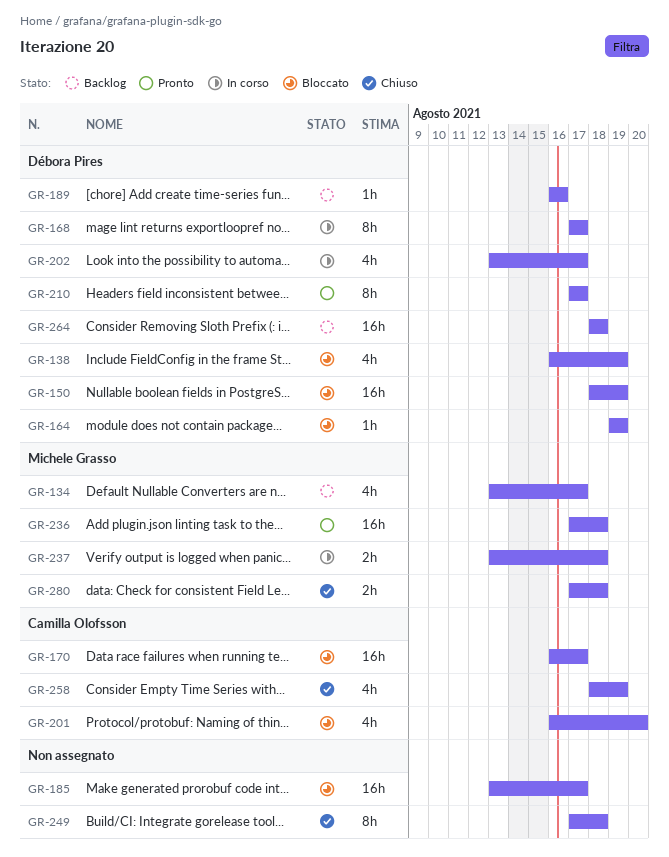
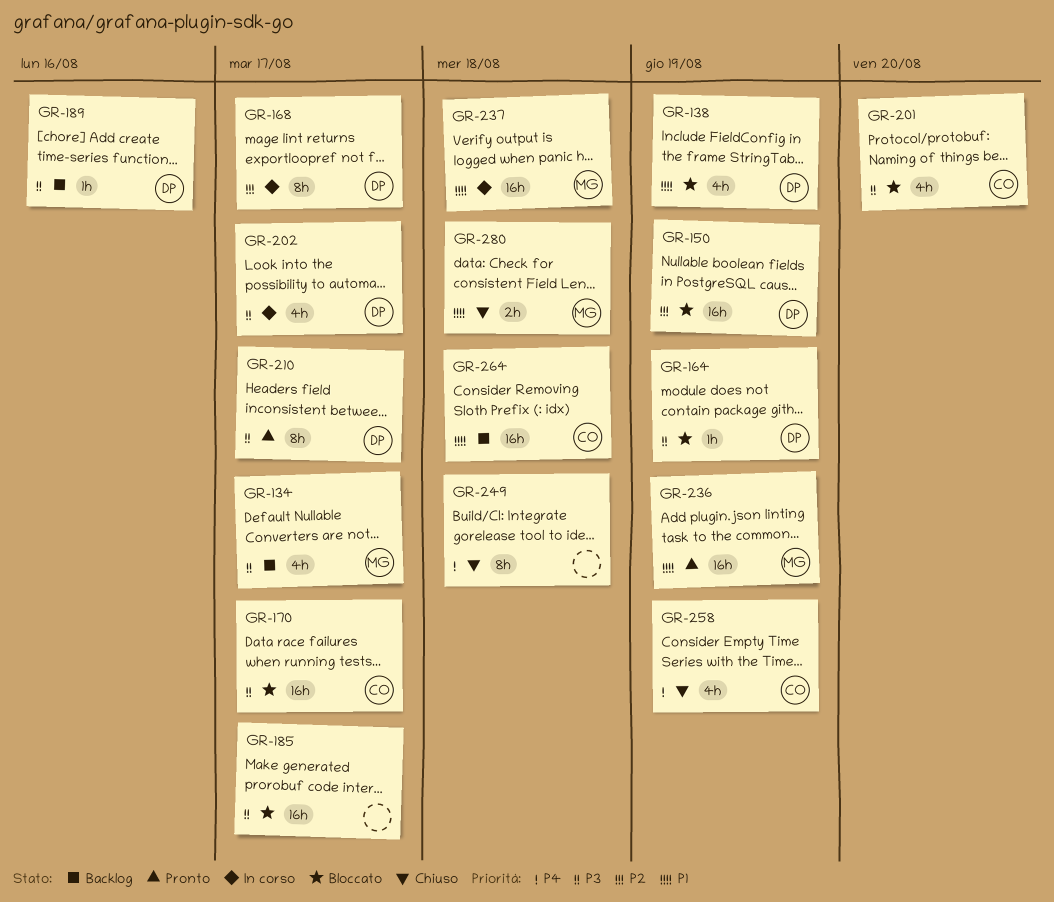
GR-236, due: Aug 18 -> Aug 19
GR-237, estimate: 2h -> 16h
GR-264, owner: Débora Pires -> Camilla Olofsson

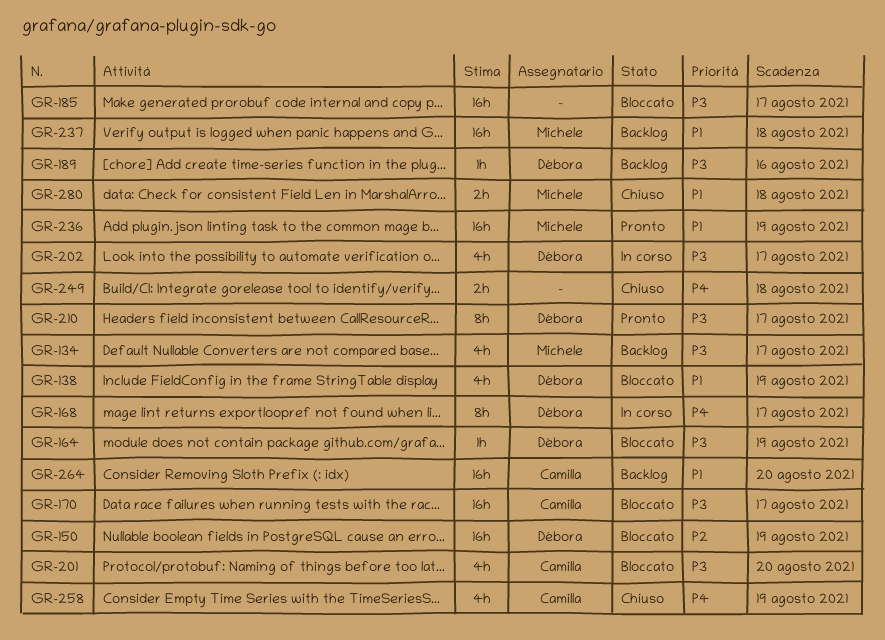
GR-168, priority: P2 -> P4
GR-237, status: In corso -> Backlog
GR-249, estimate: 8h -> 2h
GR-264, due: Aug 18 -> Aug 20

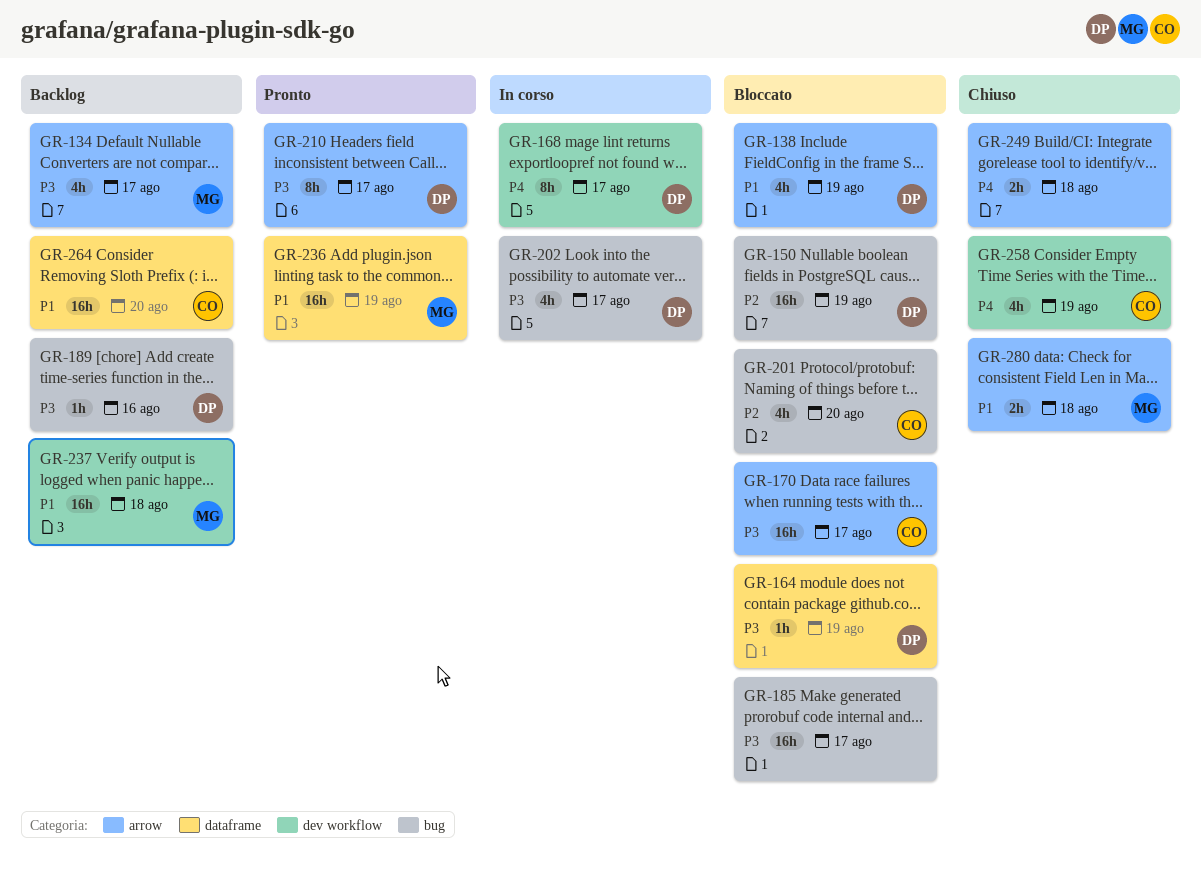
GR-201, priority: P3 -> P2

